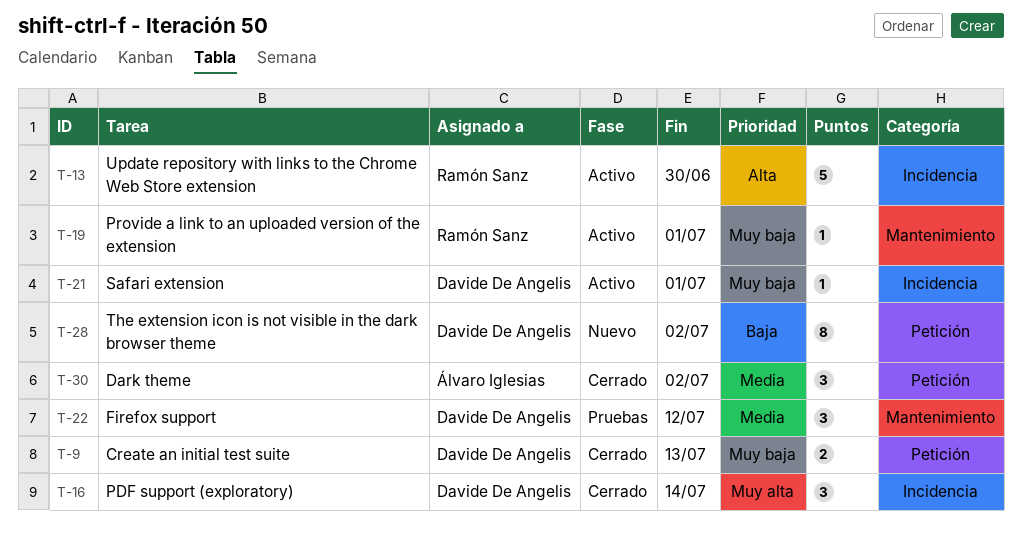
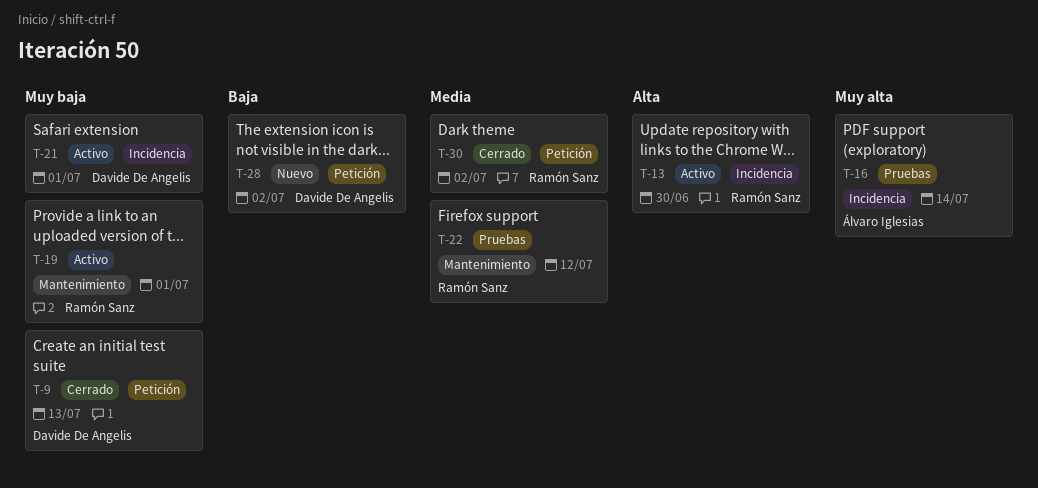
T-16, status: Cerrado -> Pruebas
T-16, owner: Davide De Angelis -> Álvaro Iglesias
T-22, owner: Davide De Angelis -> Ramón Sanz
T-30, owner: Álvaro Iglesias -> Ramón Sanz

